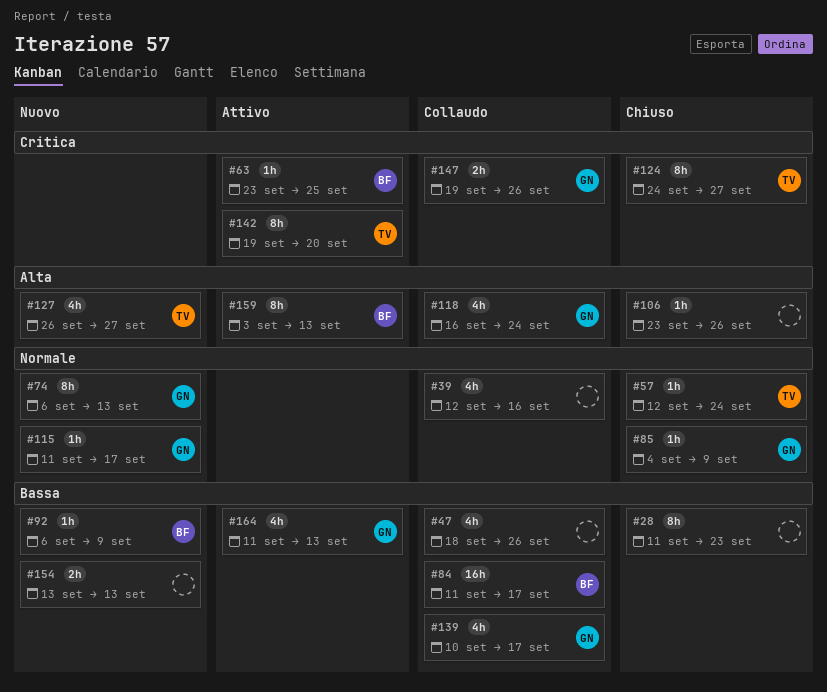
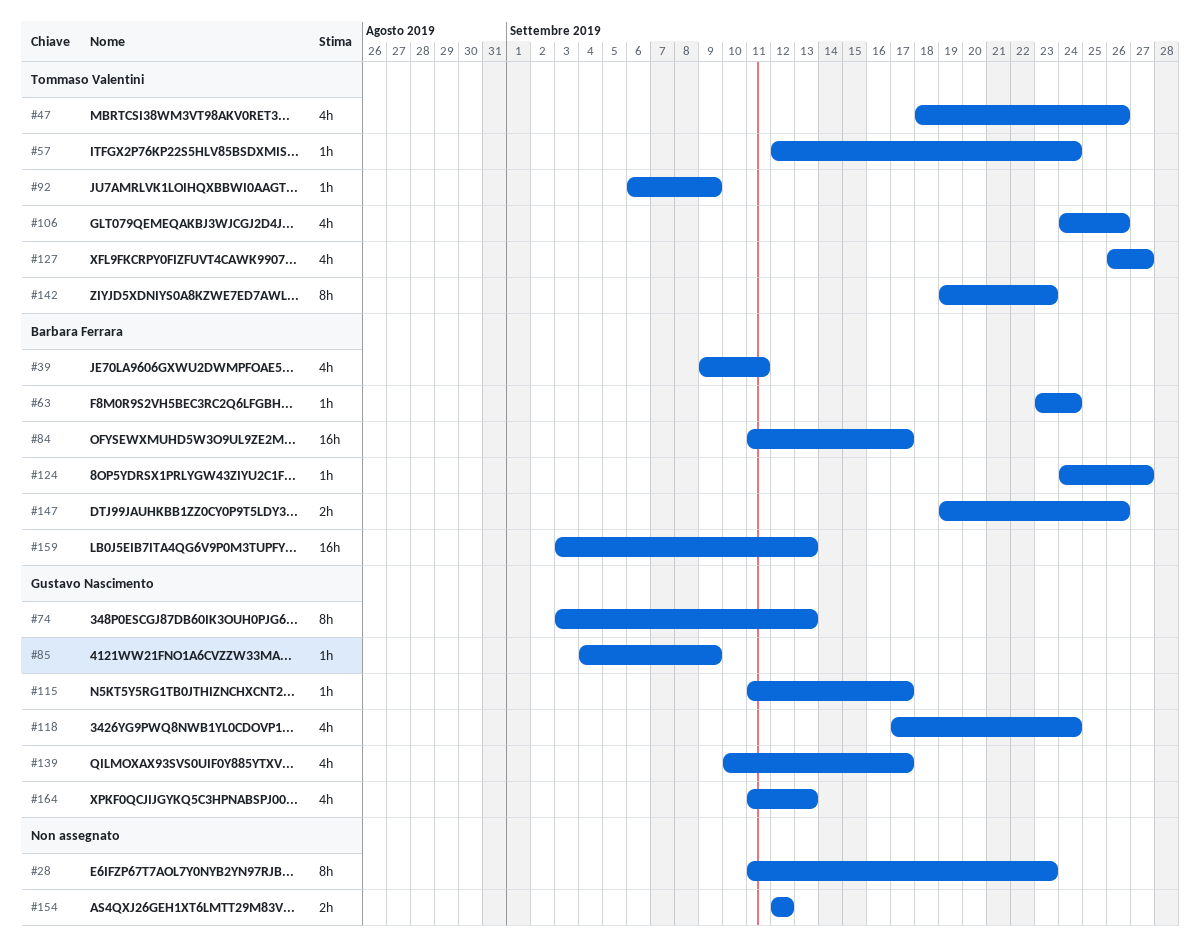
#39, owner: none -> Barbara Ferrara
#39, start: Sep 12 -> Sep 9
#39, due: Sep 16 -> Sep 11
#47, owner: none -> Tommaso Valentini
#63, due: Sep 25 -> Sep 24
#74, start: Sep 6 -> Sep 3
#92, owner: Barbara Ferrara -> Tommaso Valentini
#106, owner: none -> Tommaso Valentini
#106, estimate: 1h -> 4h
#106, start: Sep 23 -> Sep 24
#118, start: Sep 16 -> Sep 17
#124, owner: Tommaso Valentini -> Barbara Ferrara
#124, estimate: 8h -> 1h
#142, due: Sep 20 -> Sep 23
#147, owner: Gustavo Nascimento -> Barbara Ferrara
#154, start: Sep 13 -> Sep 12
#154, due: Sep 13 -> Sep 12
#159, estimate: 8h -> 16h

